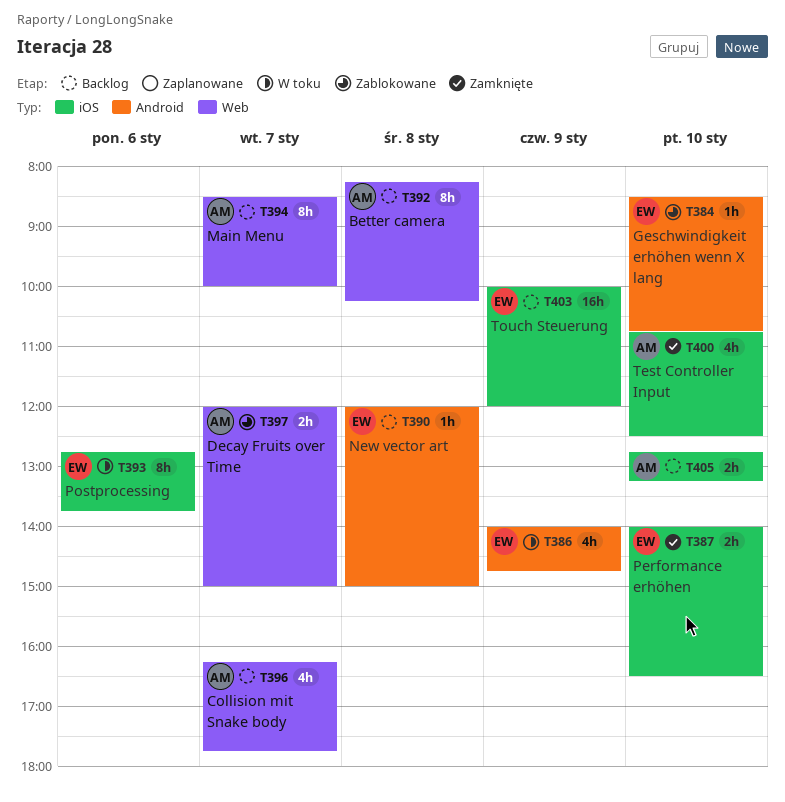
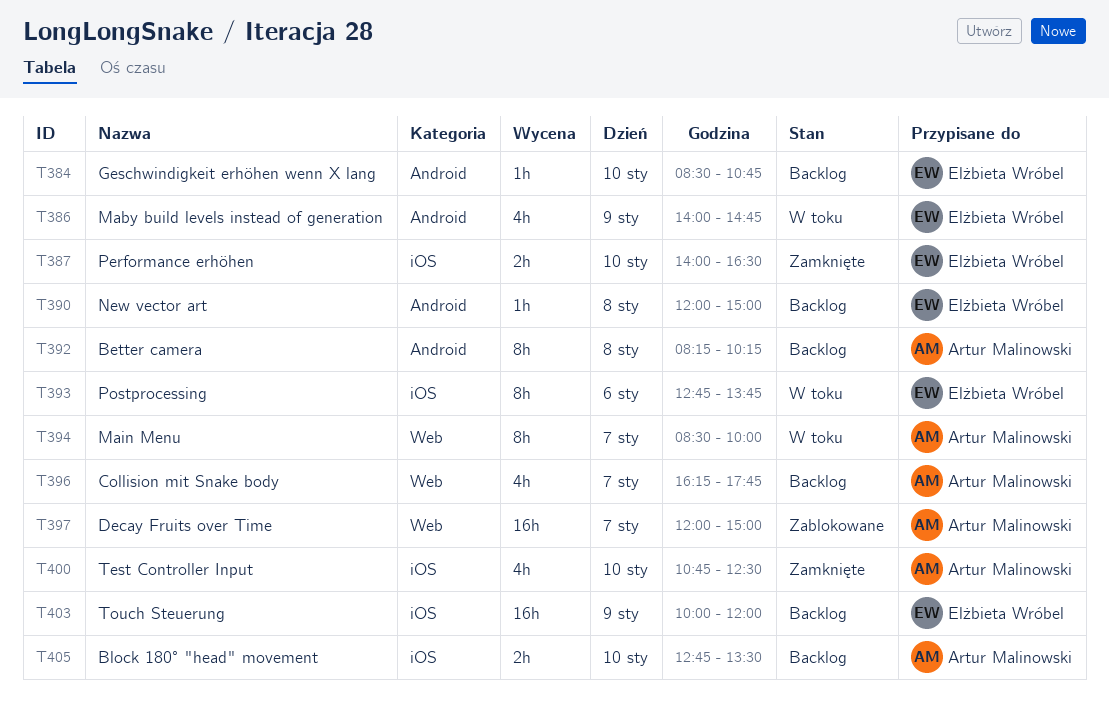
T384, status: Zablokowane -> Backlog
T392, label: Web -> Android
T394, status: Backlog -> W toku
T397, estimate: 2h -> 16h
T405, ends: 13:15 -> 13:30

